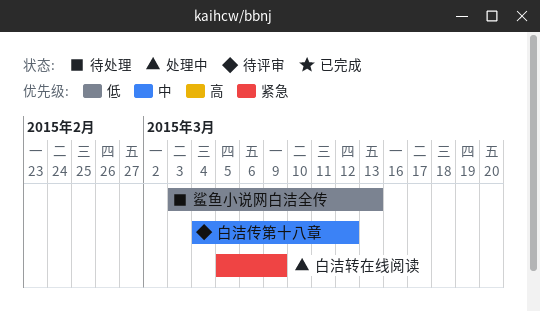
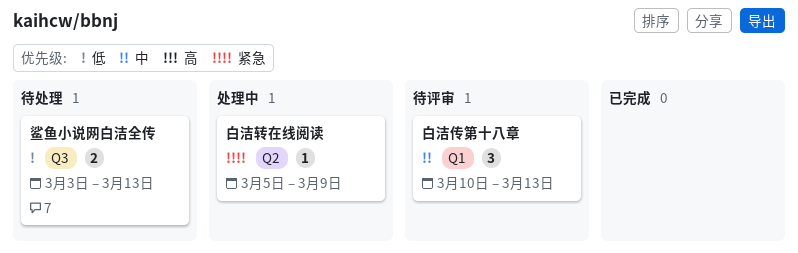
白洁传第十八章, start: Mar 4 -> Mar 10
白洁传第十八章, due: Mar 12 -> Mar 13

